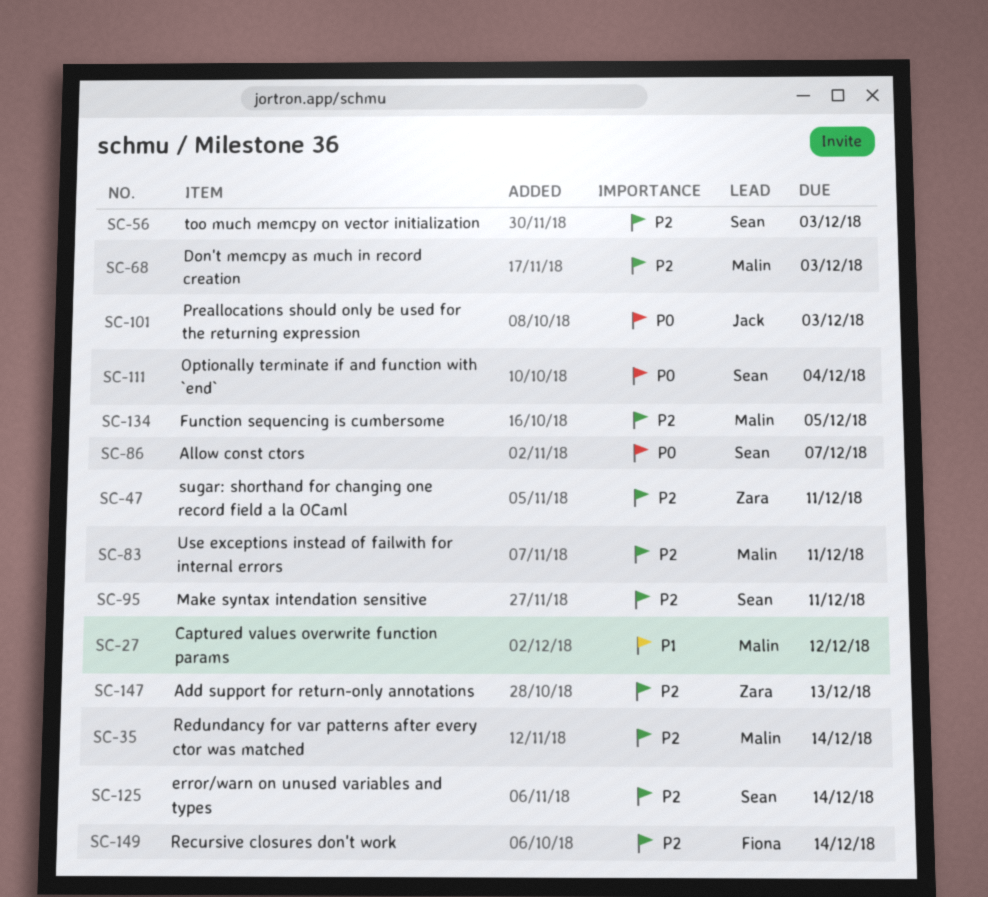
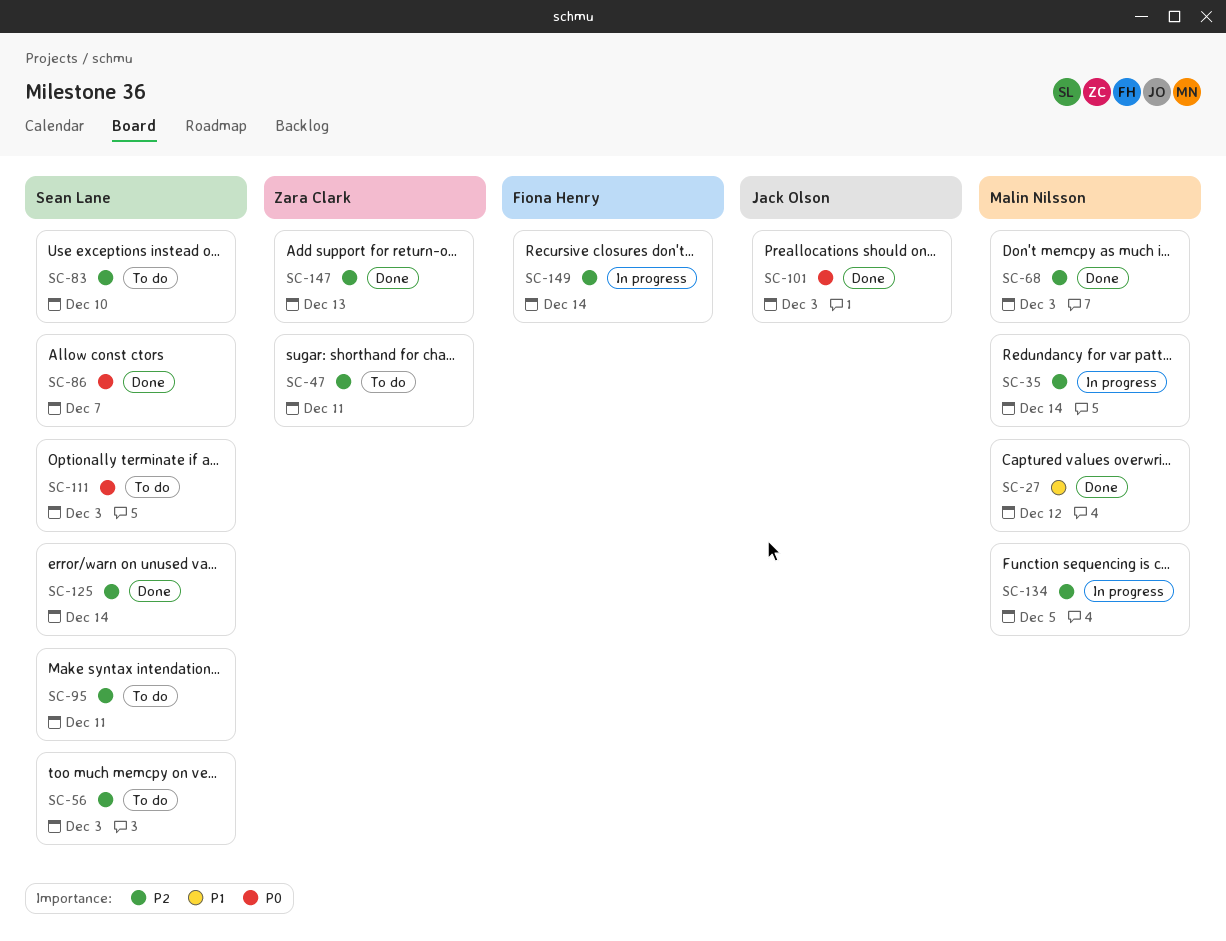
SC-83, owner: Malin Nilsson -> Sean Lane
SC-83, due: Dec 11 -> Dec 10
SC-111, due: Dec 4 -> Dec 3

